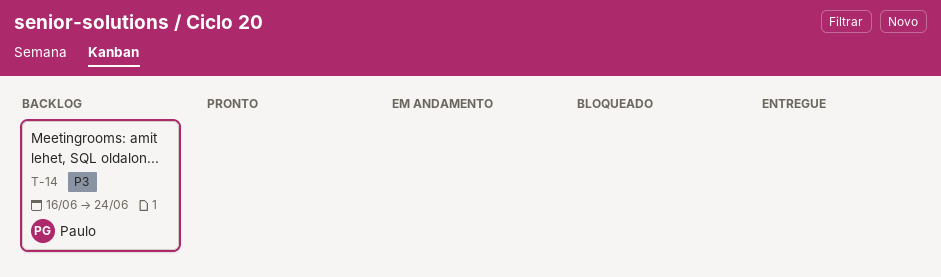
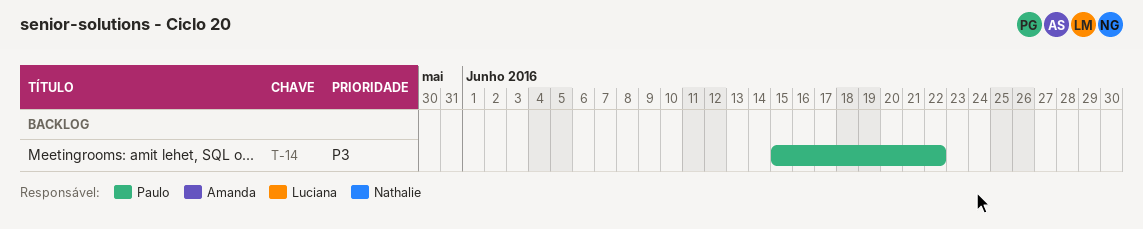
T-14, start: Jun 16 -> Jun 15
T-14, due: Jun 24 -> Jun 22

